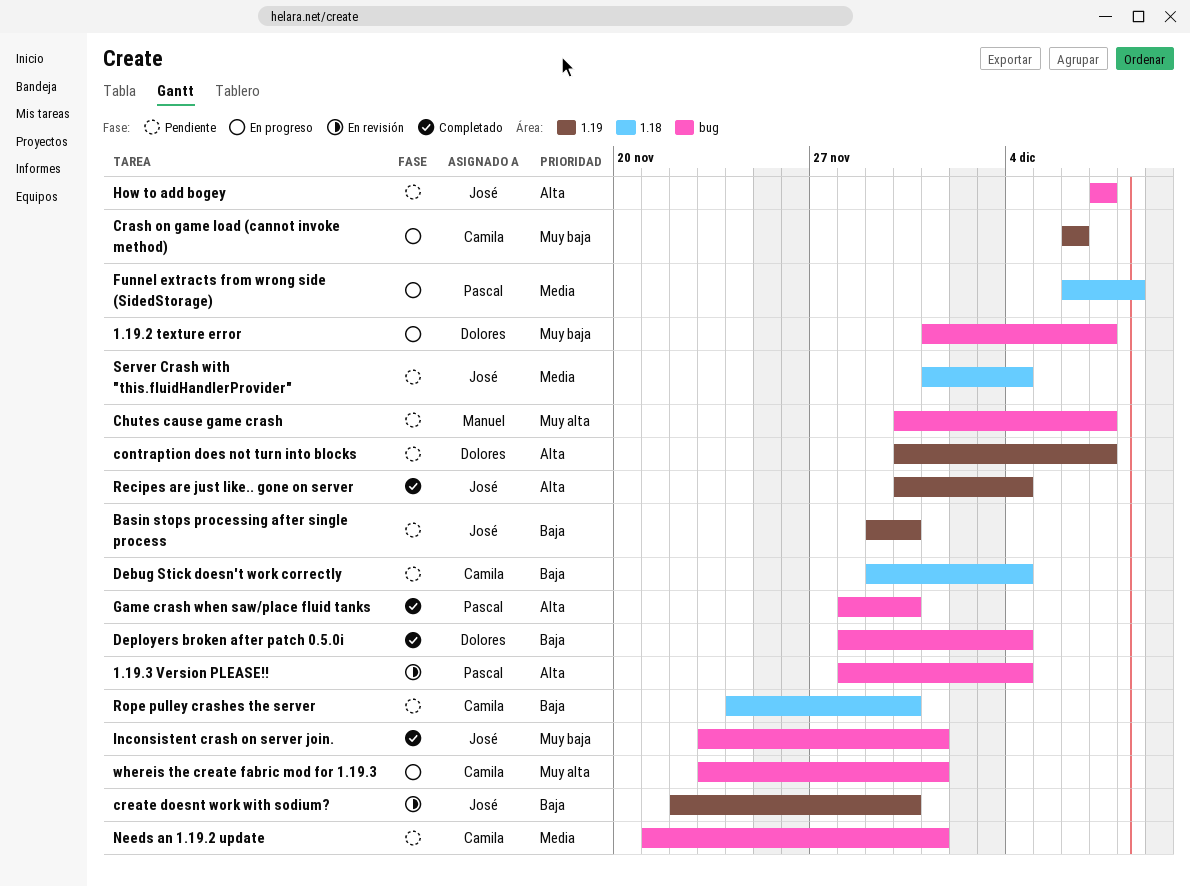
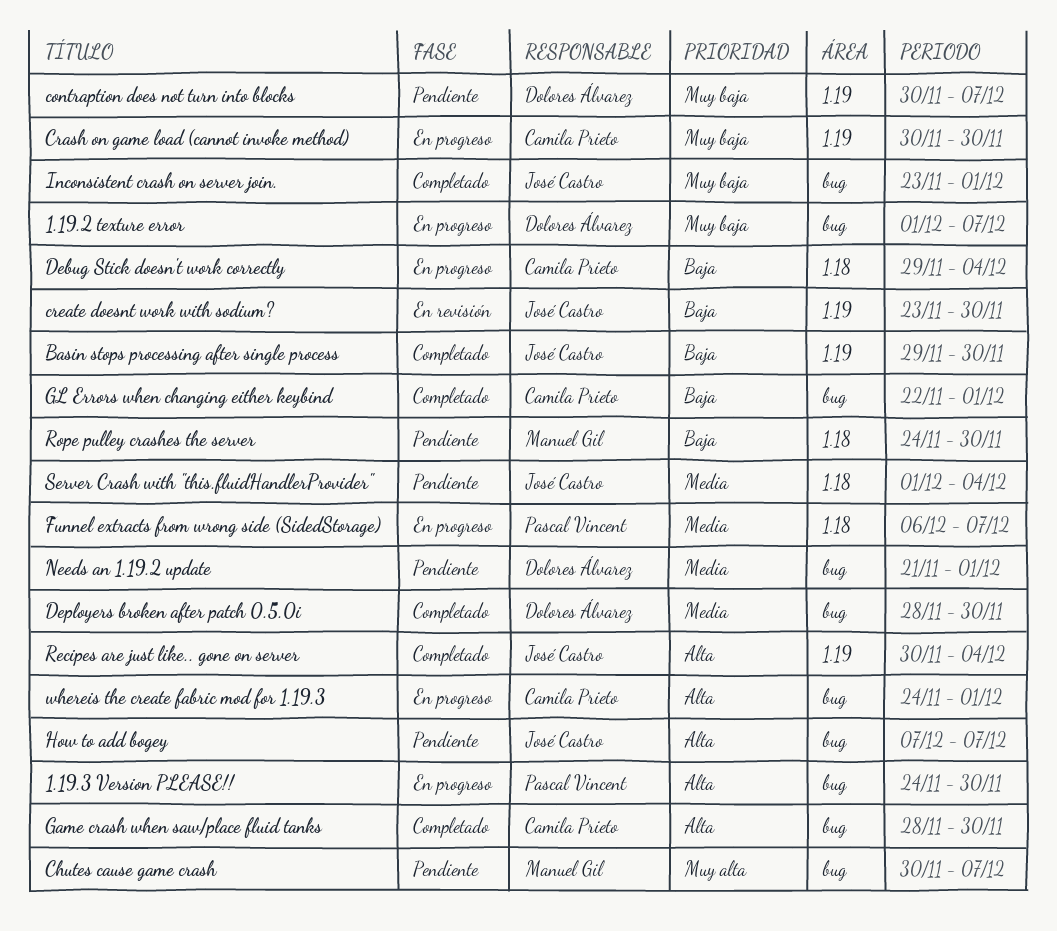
1.19.3 Version PLEASE!!, status: En revisión -> En progreso
1.19.3 Version PLEASE!!, start: Nov 28 -> Nov 24
1.19.3 Version PLEASE!!, due: Dec 4 -> Nov 30
Basin stops processing after single process, status: Pendiente -> Completado
contraption does not turn into blocks, priority: Alta -> Muy baja
Crash on game load (cannot invoke method), start: Dec 6 -> Nov 30
Crash on game load (cannot invoke method), due: Dec 6 -> Nov 30
create doesnt work with sodium?, start: Nov 22 -> Nov 23
Debug Stick doesn't work correctly, status: Pendiente -> En progreso
Deployers broken after patch 0.5.0i, priority: Baja -> Media
Deployers broken after patch 0.5.0i, due: Dec 4 -> Nov 30
Funnel extracts from wrong side (SidedStorage), due: Dec 8 -> Dec 7
Game crash when saw/place fluid tanks, owner: Pascal Vincent -> Camila Prieto
GL Errors when changing either keybind: none -> present
Needs an 1.19.2 update, owner: Camila Prieto -> Dolores Álvarez
Rope pulley crashes the server, owner: Camila Prieto -> Manuel Gil
whereis the create fabric mod for 1.19.3, priority: Muy alta -> Alta
whereis the create fabric mod for 1.19.3, start: Nov 23 -> Nov 24

